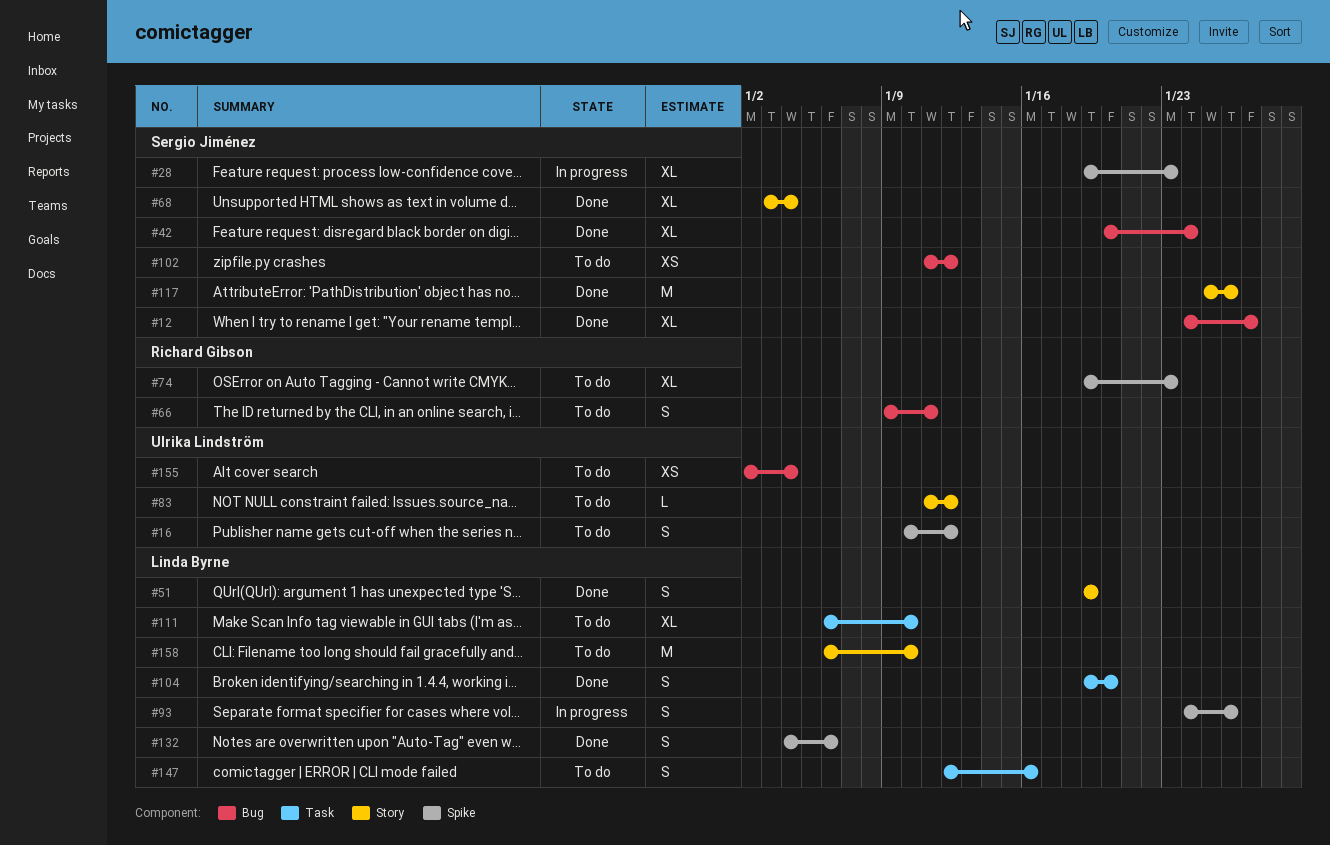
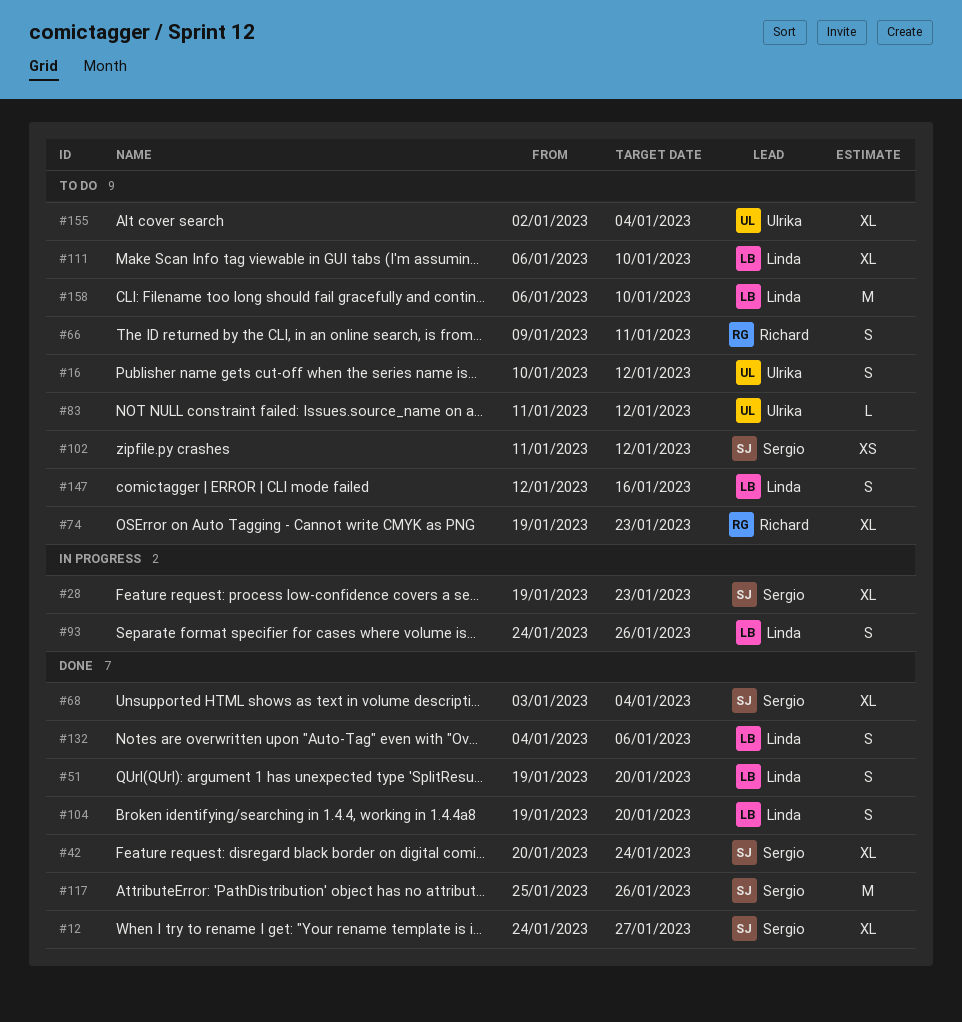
#51, due: Jan 19 -> Jan 20
#155, estimate: XS -> XL

